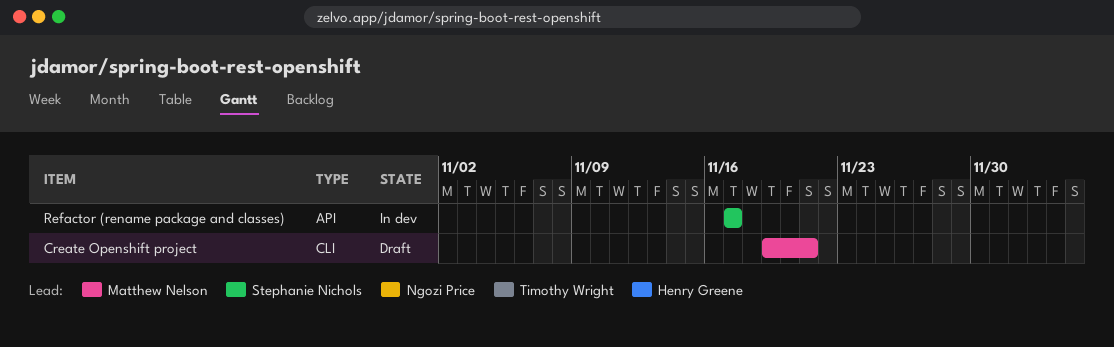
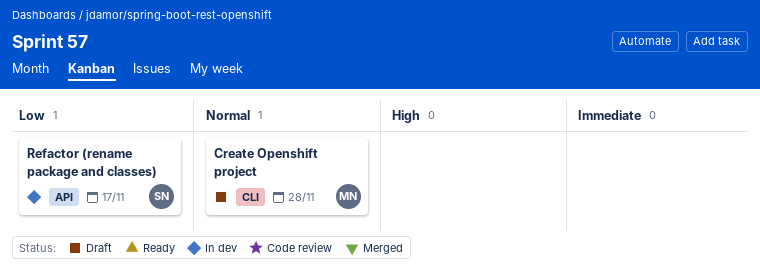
Create Openshift project, due: Nov 21 -> Nov 28

